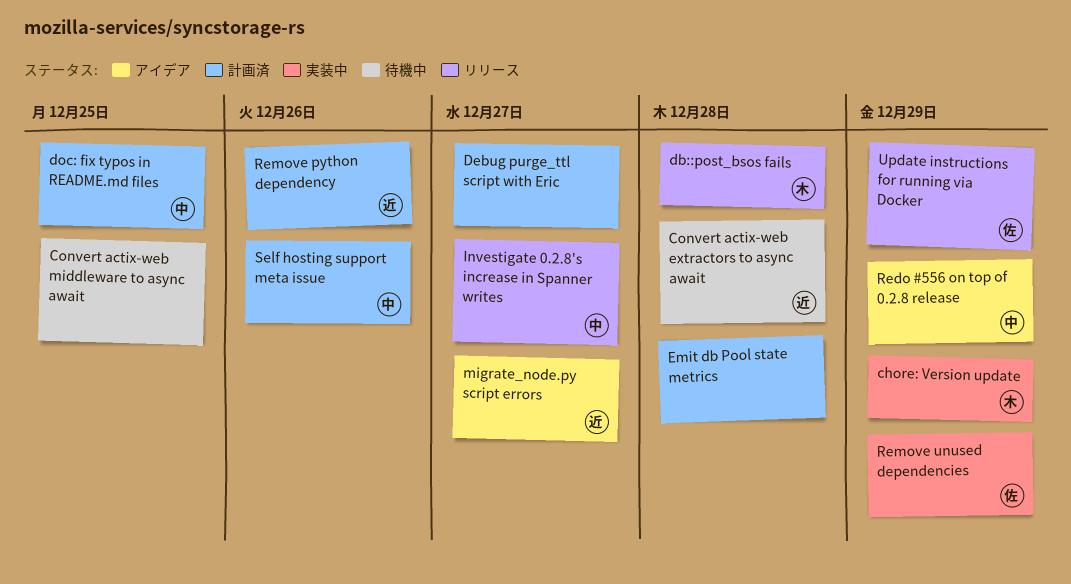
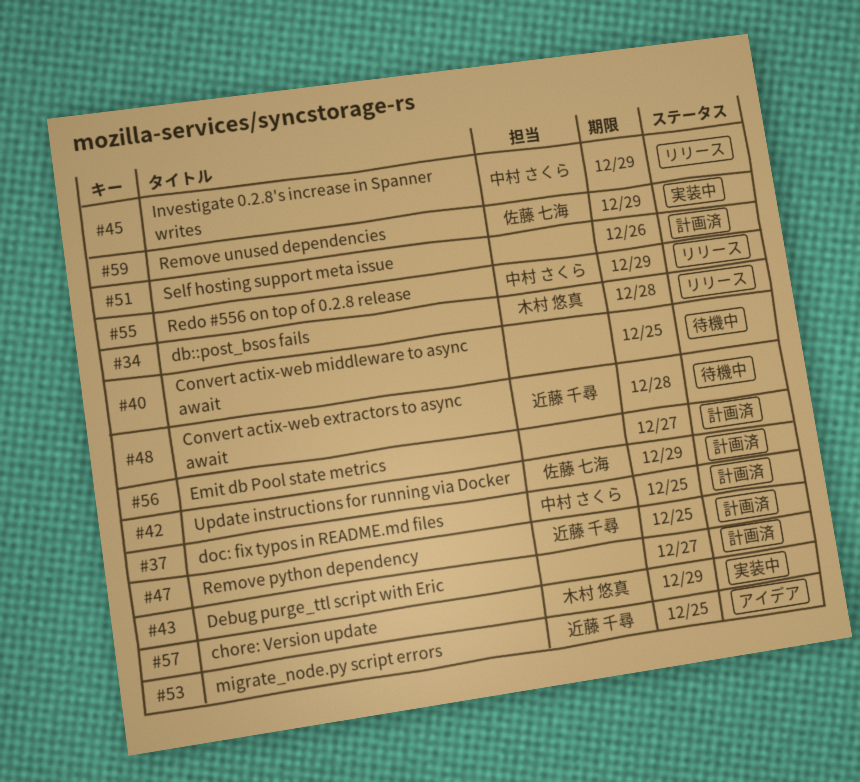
Emit db Pool state metrics, due: Dec 28 -> Dec 27
Investigate 0.2.8's increase in Spanner writes, due: Dec 27 -> Dec 29
migrate_node.py script errors, due: Dec 27 -> Dec 25
Redo #556 on top of 0.2.8 release, status: アイデア -> リリース
Remove python dependency, due: Dec 26 -> Dec 25
Self hosting support meta issue, owner: 中村 さくら -> none
Update instructions for running via Docker, status: リリース -> 計画済

